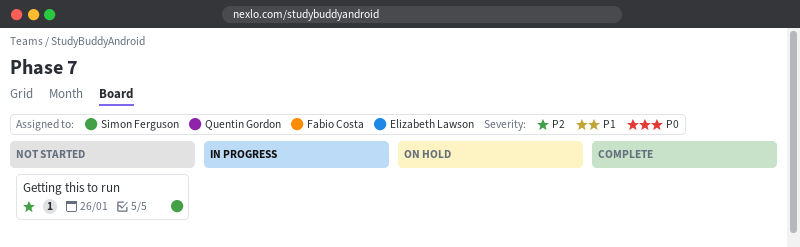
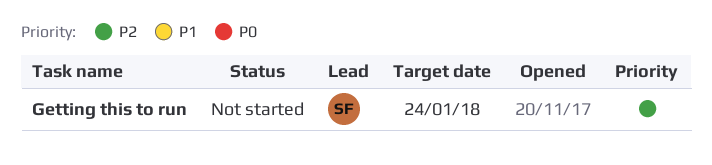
Getting this to run, due: Jan 26 -> Jan 24

